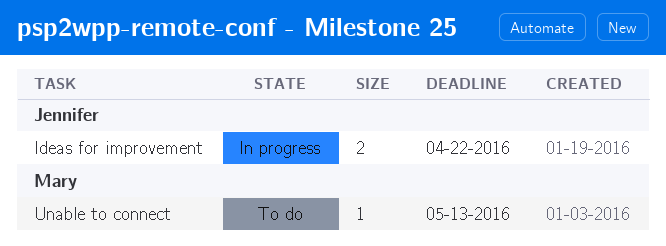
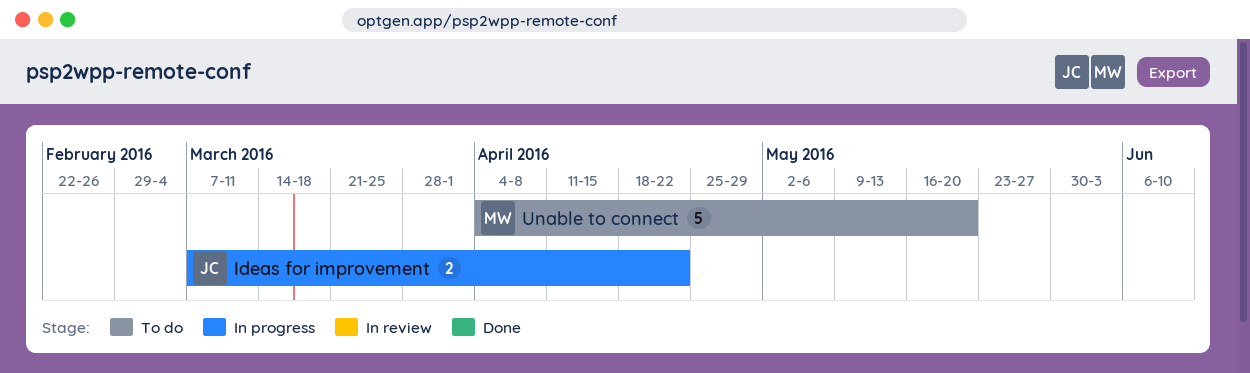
Unable to connect, estimate: 1 -> 5
Unable to connect, due: May 13 -> May 20

